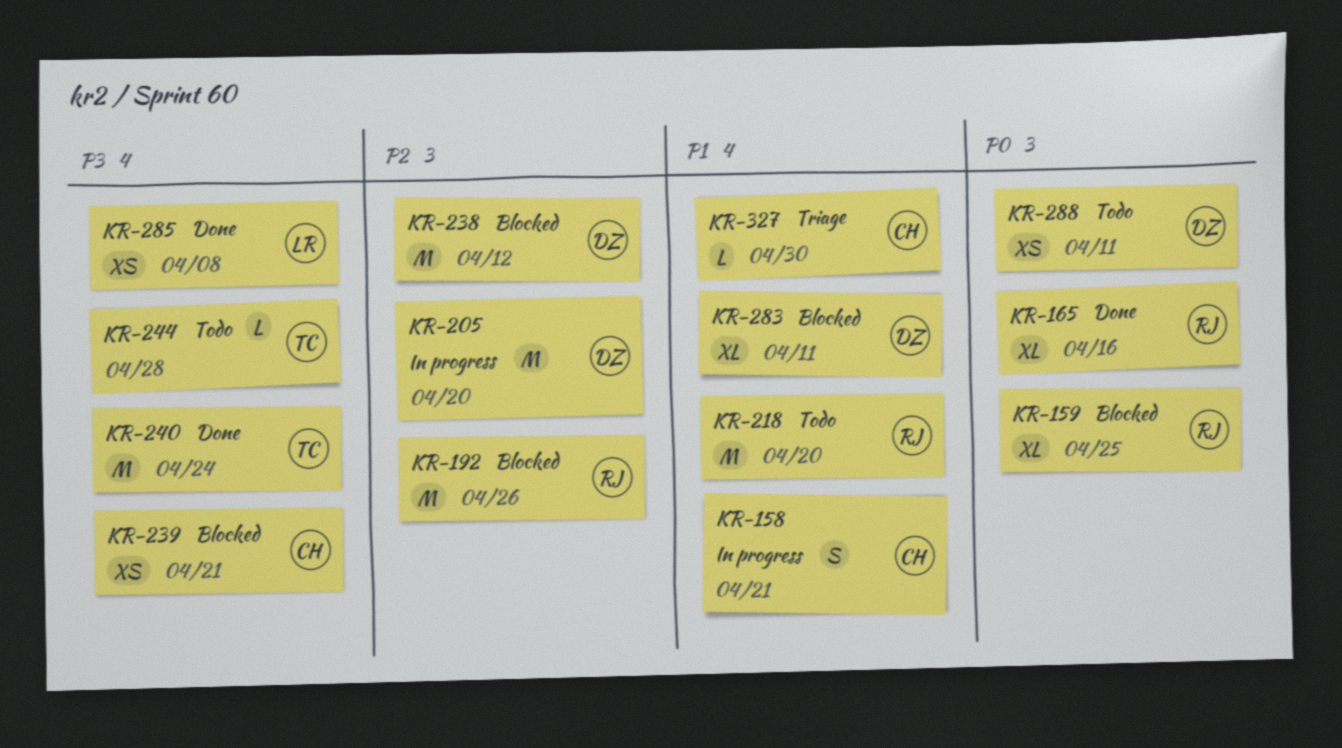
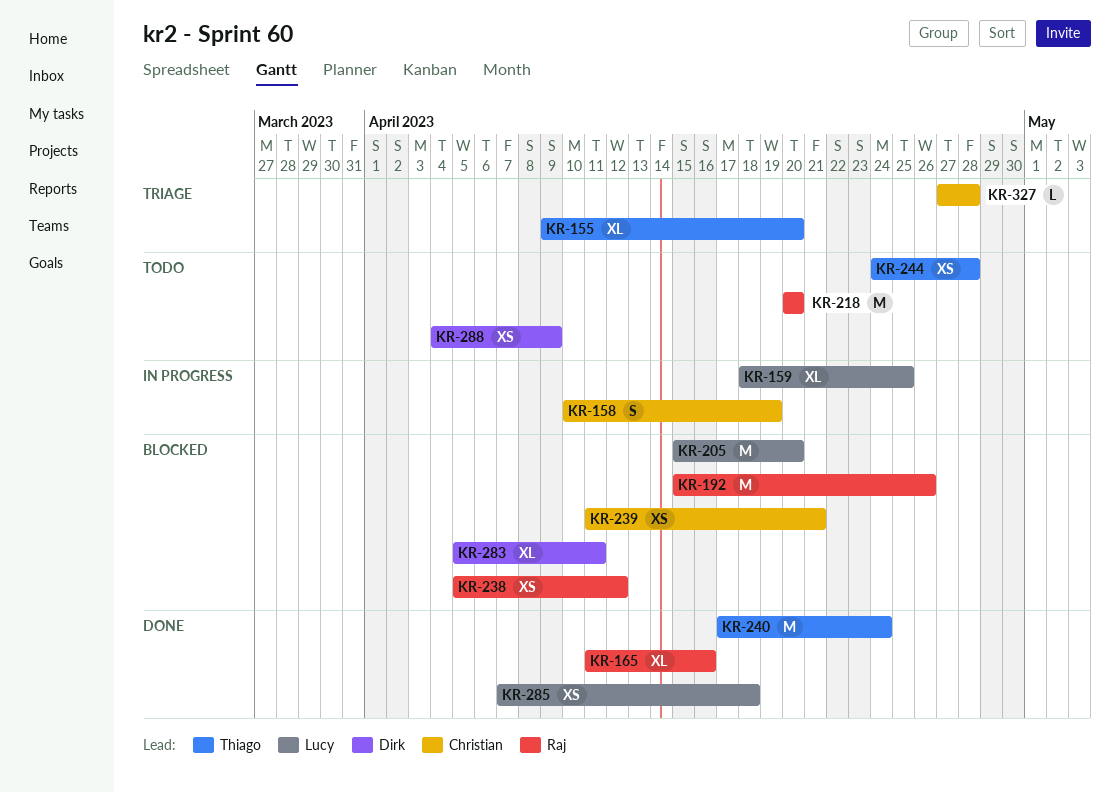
KR-155: none -> present
KR-158, due: Apr 21 -> Apr 19
KR-159, status: Blocked -> In progress
KR-159, owner: Raj -> Lucy
KR-205, status: In progress -> Blocked
KR-205, owner: Dirk -> Lucy
KR-238, owner: Dirk -> Raj
KR-238, estimate: M -> XS
KR-244, estimate: L -> XS
KR-285, due: Apr 8 -> Apr 18
KR-288, due: Apr 11 -> Apr 9
KR-327, due: Apr 30 -> Apr 28

